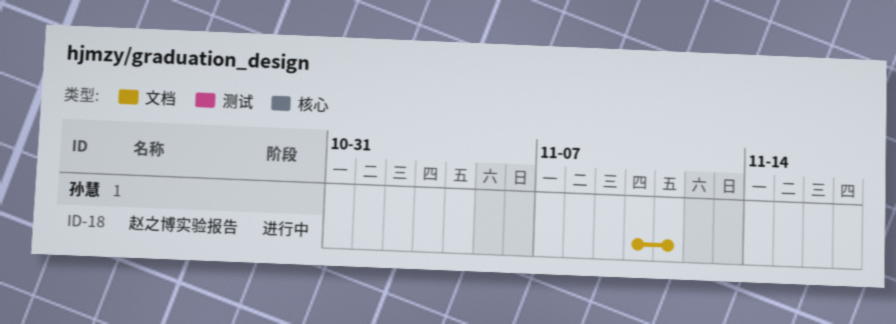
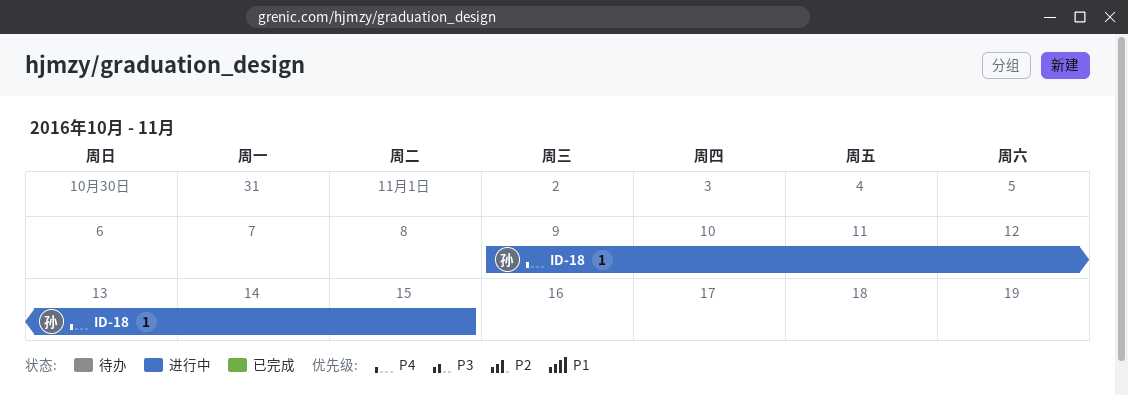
ID-18, start: Nov 10 -> Nov 9
ID-18, due: Nov 11 -> Nov 15

